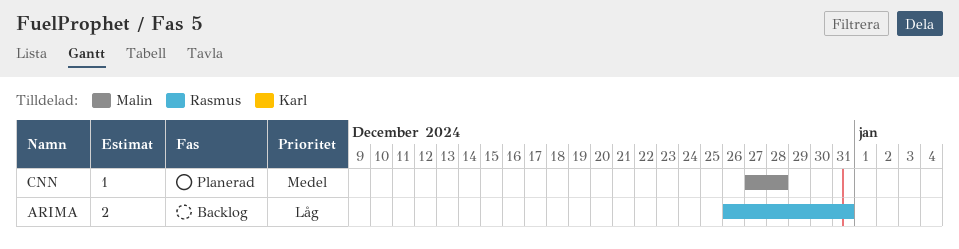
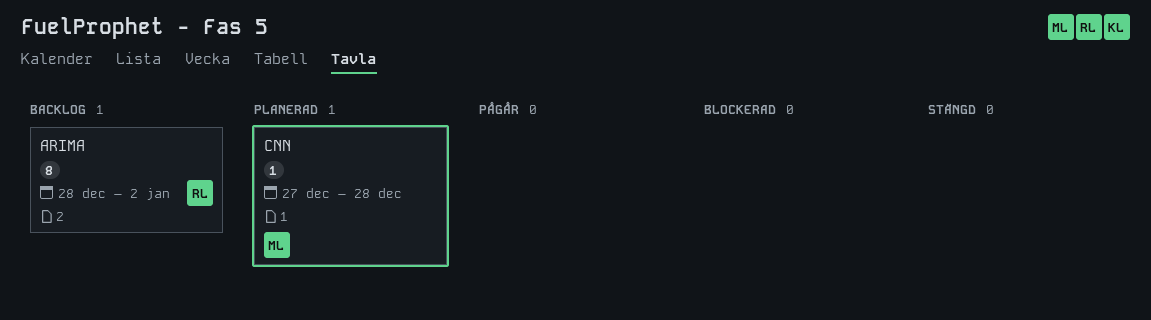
ARIMA, estimate: 2 -> 8
ARIMA, start: Dec 26 -> Dec 28
ARIMA, due: Dec 31 -> Jan 2

